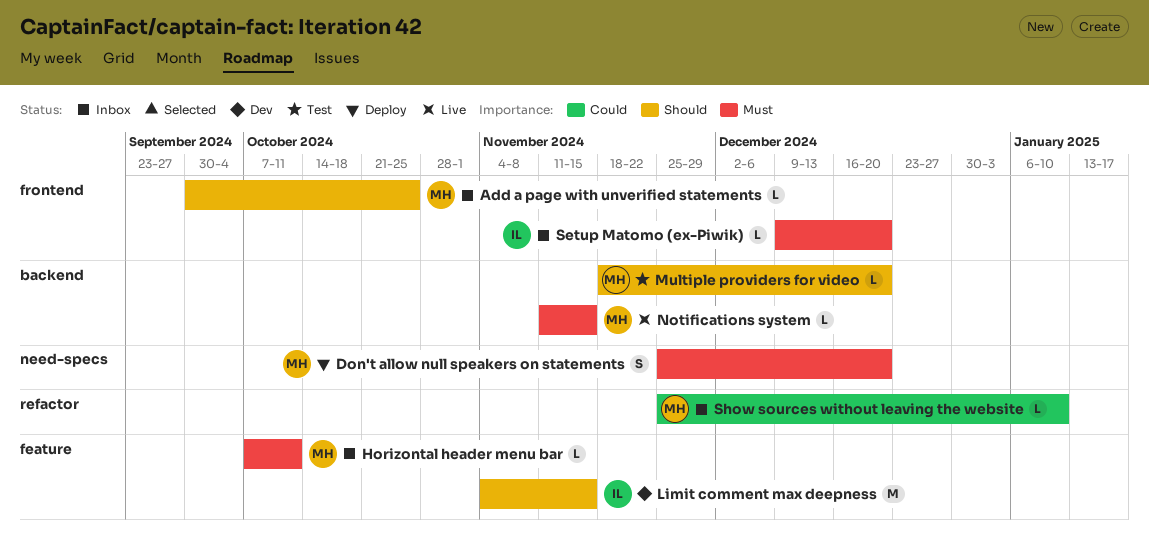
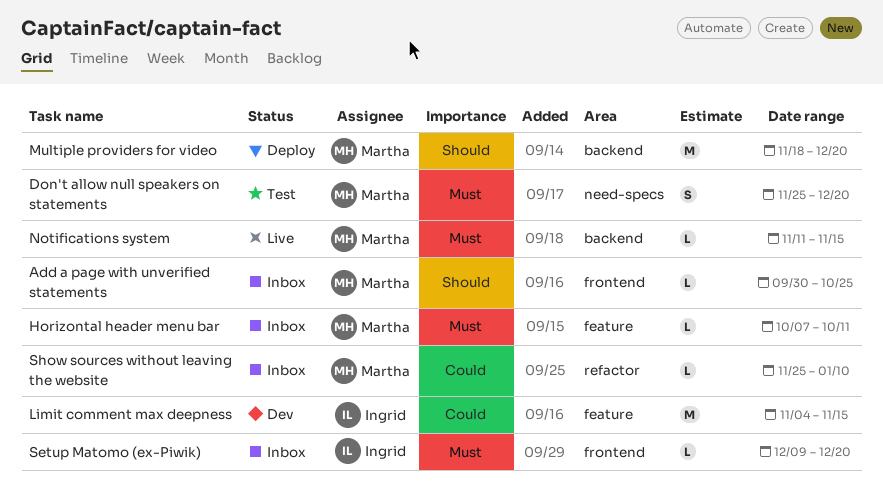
Don't allow null speakers on statements, status: Deploy -> Test
Limit comment max deepness, priority: Should -> Could
Multiple providers for video, status: Test -> Deploy
Multiple providers for video, estimate: L -> M

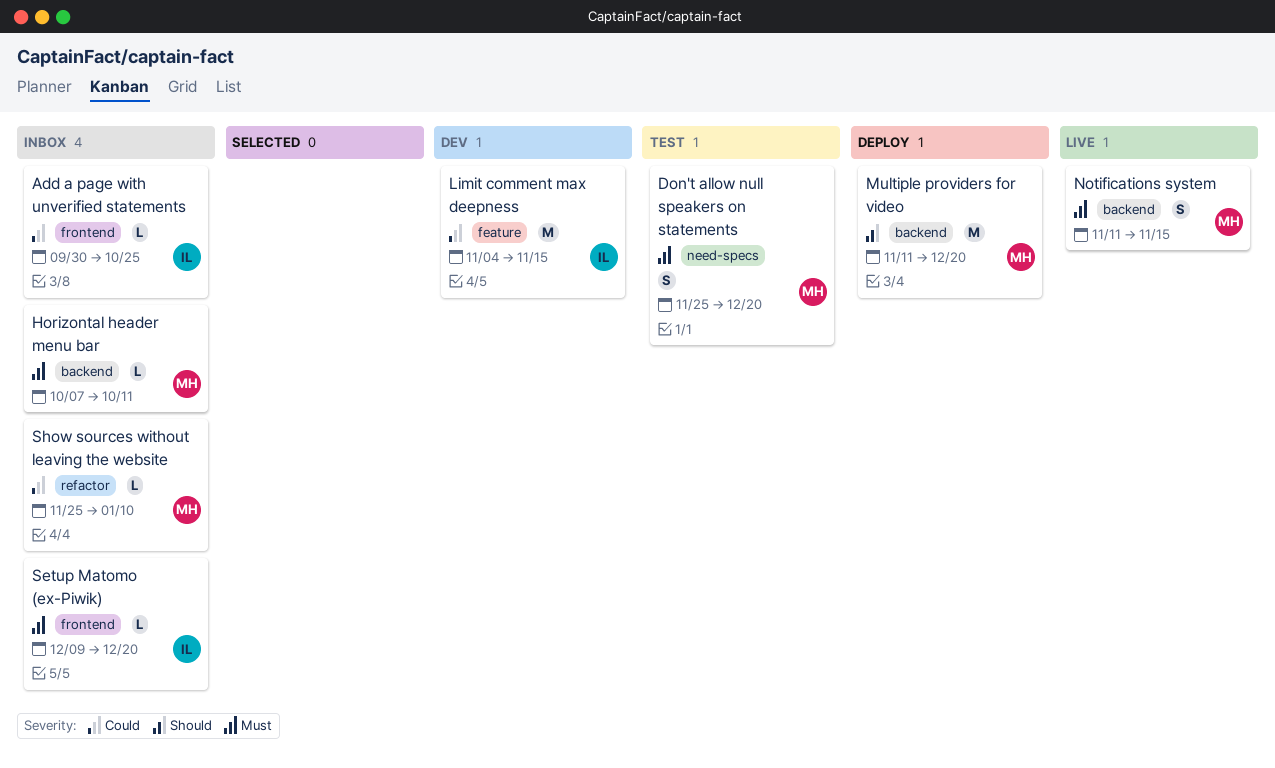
Add a page with unverified statements, owner: Martha -> Ingrid
Add a page with unverified statements, priority: Should -> Could
Horizontal header menu bar, label: feature -> backend
Multiple providers for video, start: Nov 18 -> Nov 11
Notifications system, estimate: L -> S

